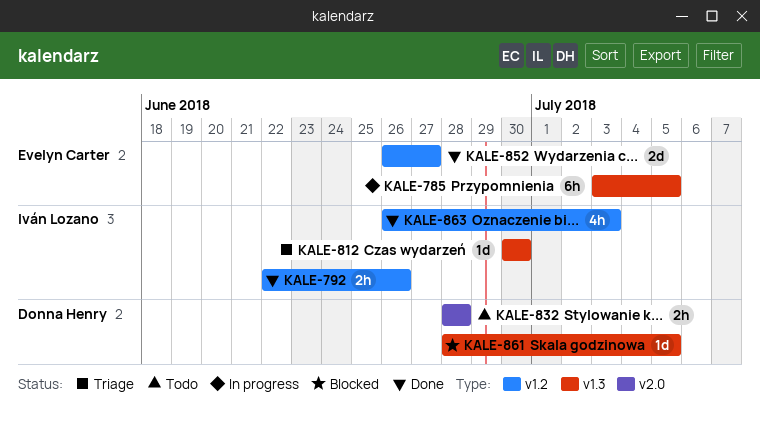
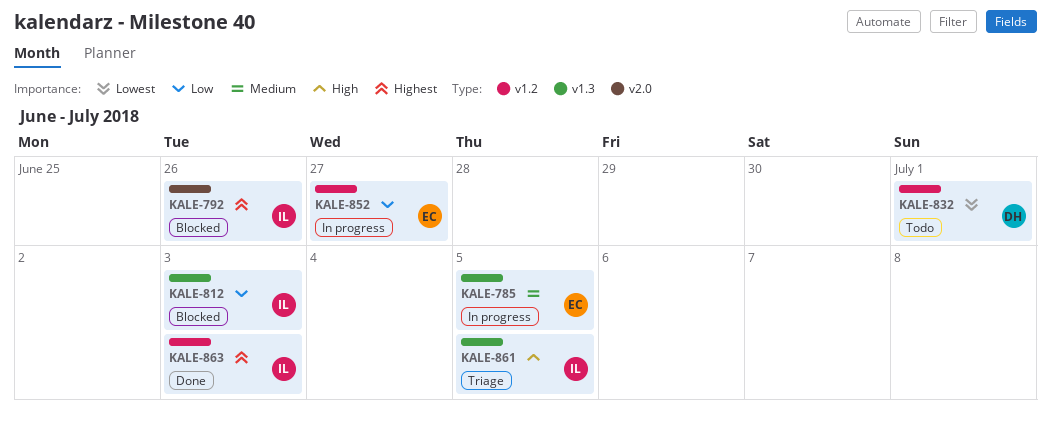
KALE-792, status: Done -> Blocked
KALE-792, label: v1.2 -> v2.0
KALE-812, status: Triage -> Blocked
KALE-812, due: Jun 30 -> Jul 3
KALE-832, label: v2.0 -> v1.2
KALE-832, due: Jun 28 -> Jul 1
KALE-852, status: Done -> In progress
KALE-861, status: Blocked -> Triage
KALE-861, owner: Donna Henry -> Iván Lozano

